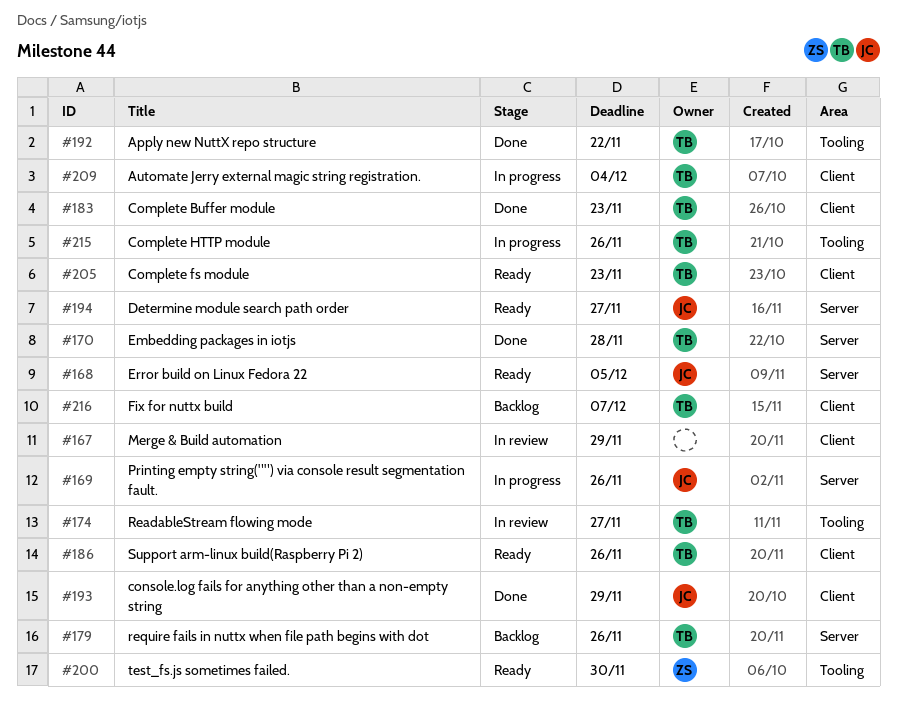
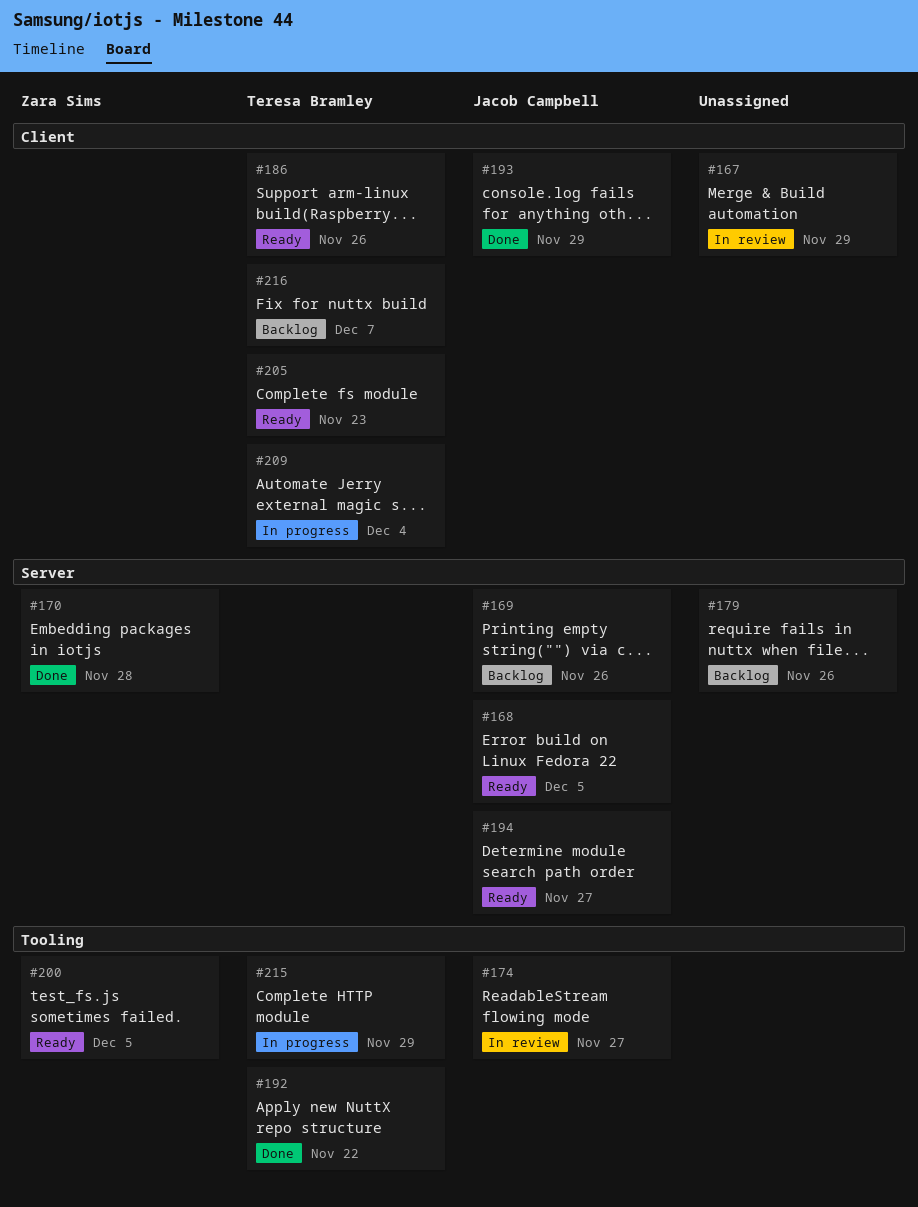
#169, status: In progress -> Backlog
#170, owner: Teresa Bramley -> Zara Sims
#174, owner: Teresa Bramley -> Jacob Campbell
#179, owner: Teresa Bramley -> none
#183: present -> none
#200, due: Nov 30 -> Dec 5
#215, due: Nov 26 -> Nov 29

